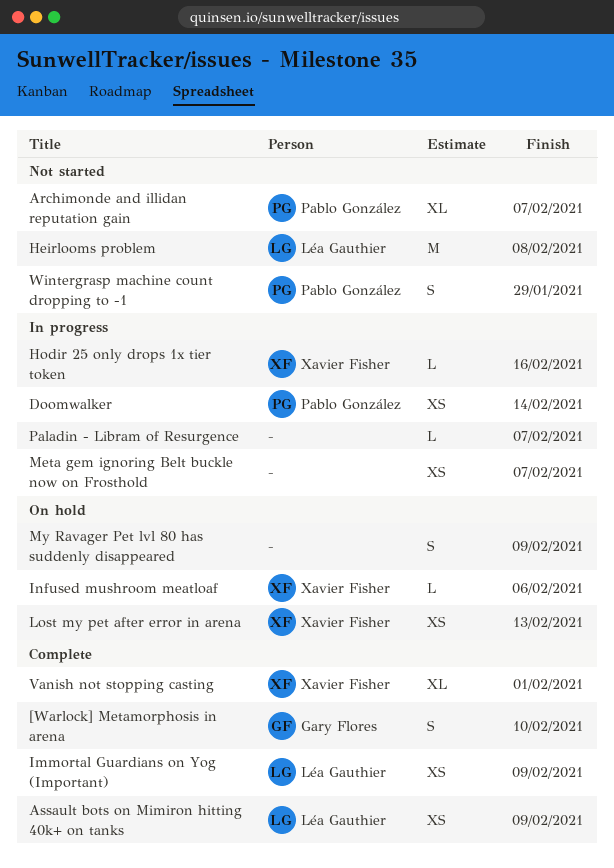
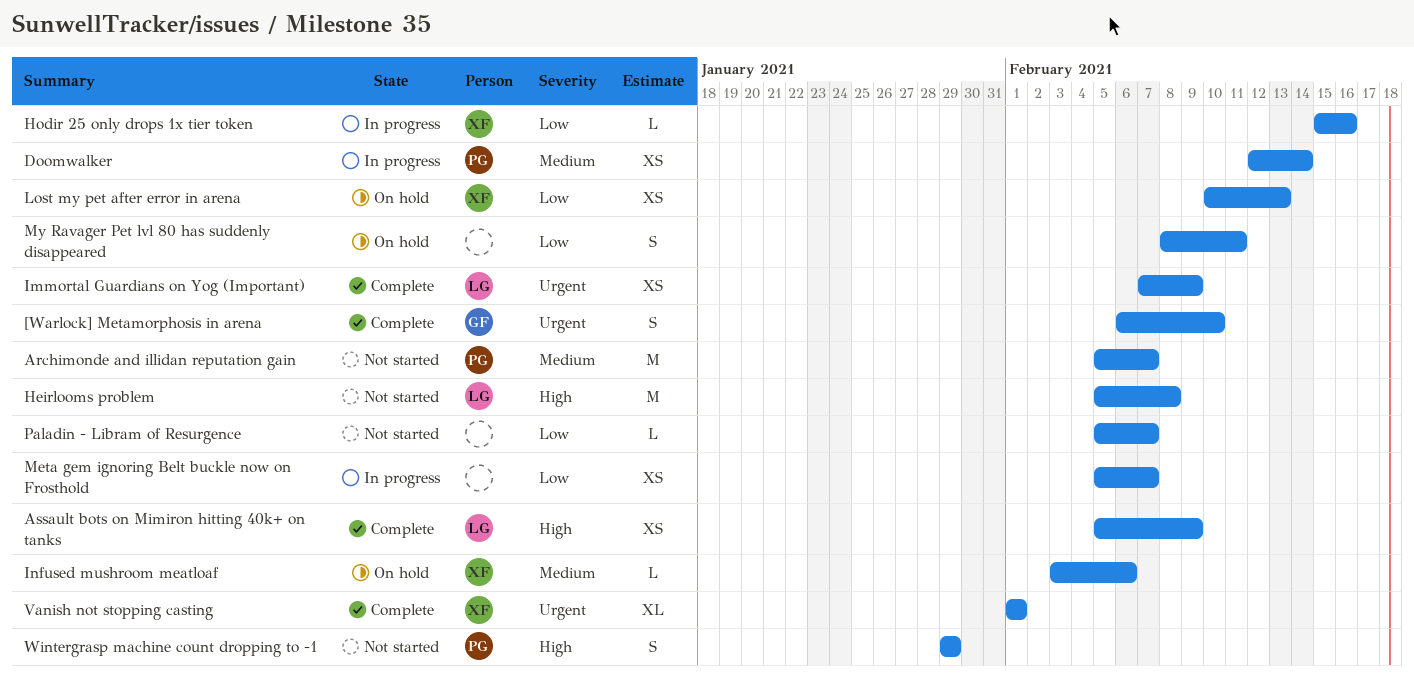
Archimonde and illidan reputation gain, estimate: XL -> M
My Ravager Pet lvl 80 has suddenly disappeared, due: Feb 9 -> Feb 11
Paladin - Libram of Resurgence, status: In progress -> Not started

